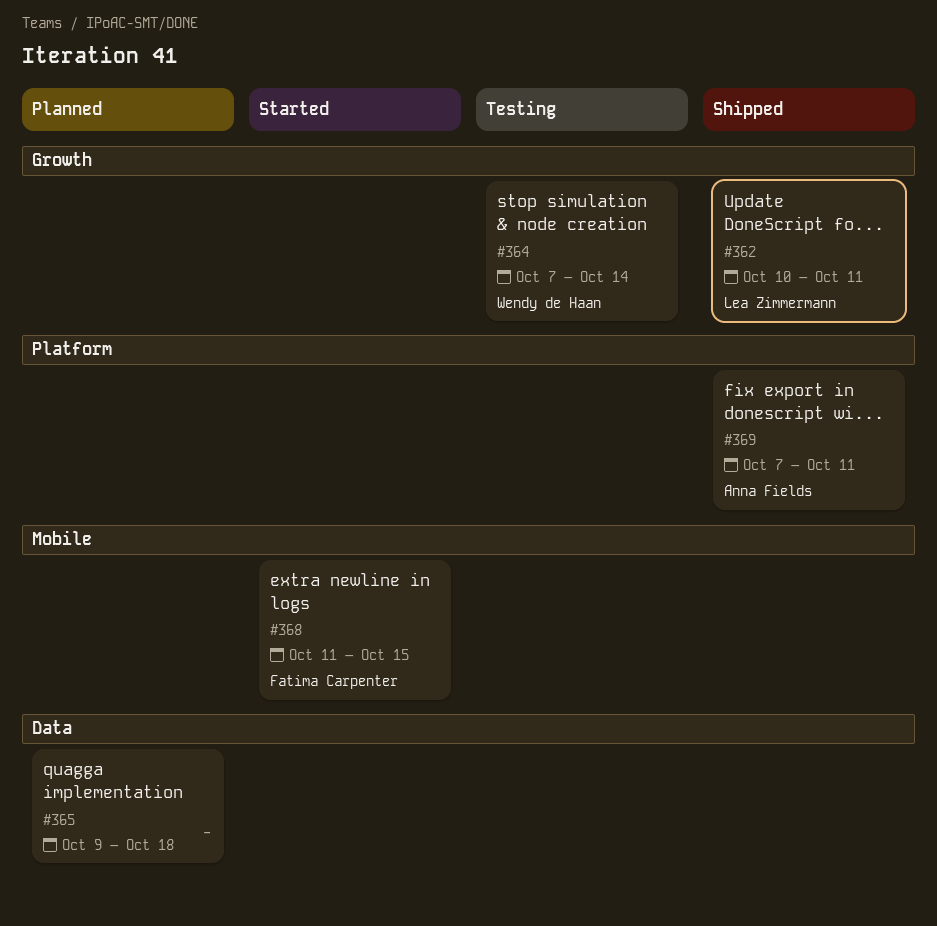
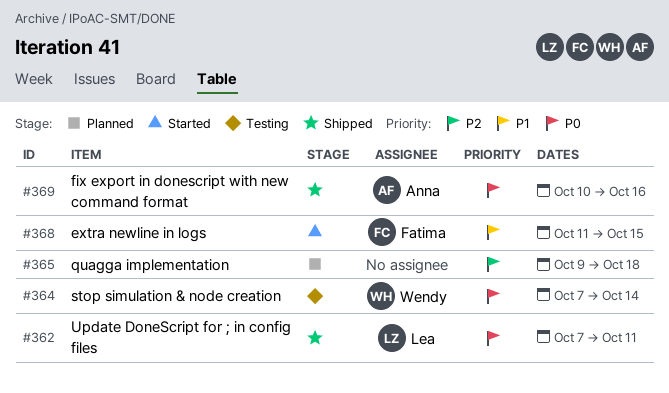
#362, start: Oct 10 -> Oct 7
#369, start: Oct 7 -> Oct 10
#369, due: Oct 11 -> Oct 16

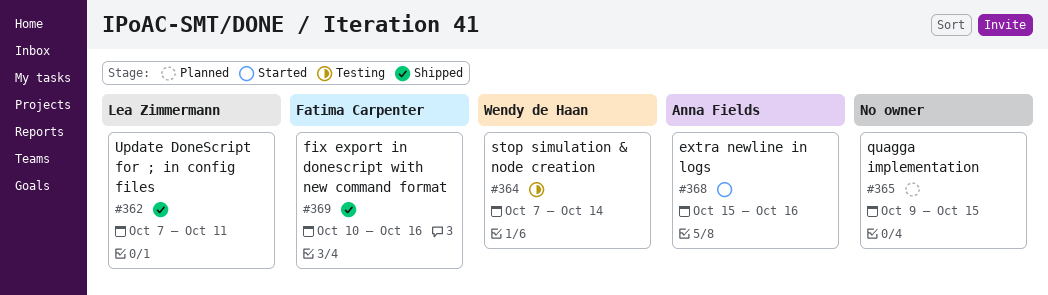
#365, due: Oct 18 -> Oct 15
#368, owner: Fatima Carpenter -> Anna Fields
#368, start: Oct 11 -> Oct 15
#368, due: Oct 15 -> Oct 16
#369, owner: Anna Fields -> Fatima Carpenter

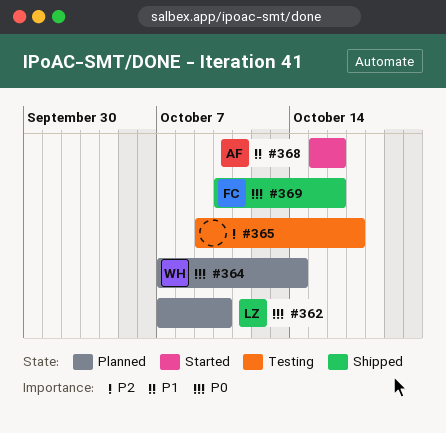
#362, status: Shipped -> Planned
#362, due: Oct 11 -> Oct 10
#364, status: Testing -> Planned
#365, status: Planned -> Testing
#365, due: Oct 15 -> Oct 17

